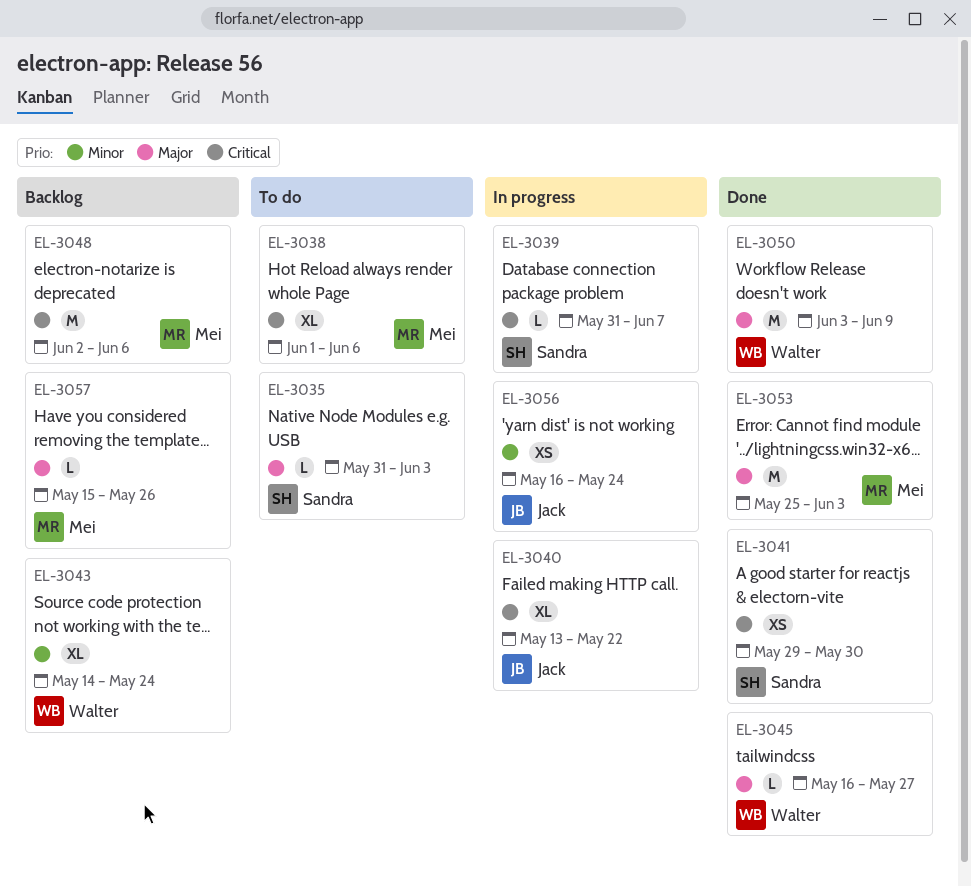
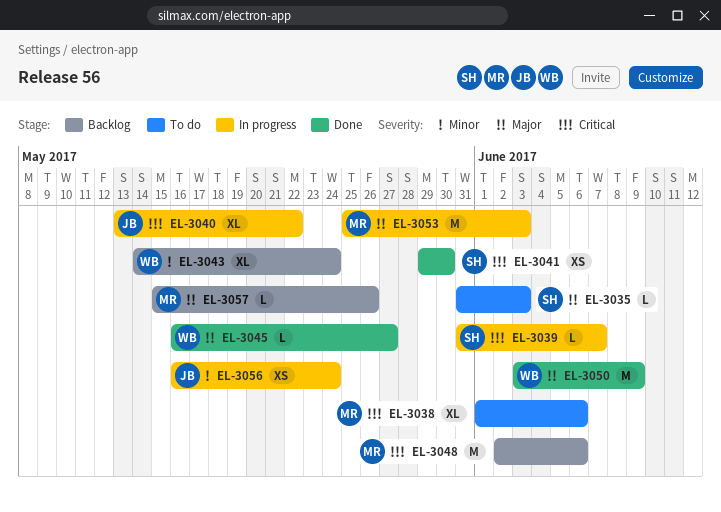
EL-3053, status: Done -> In progress

